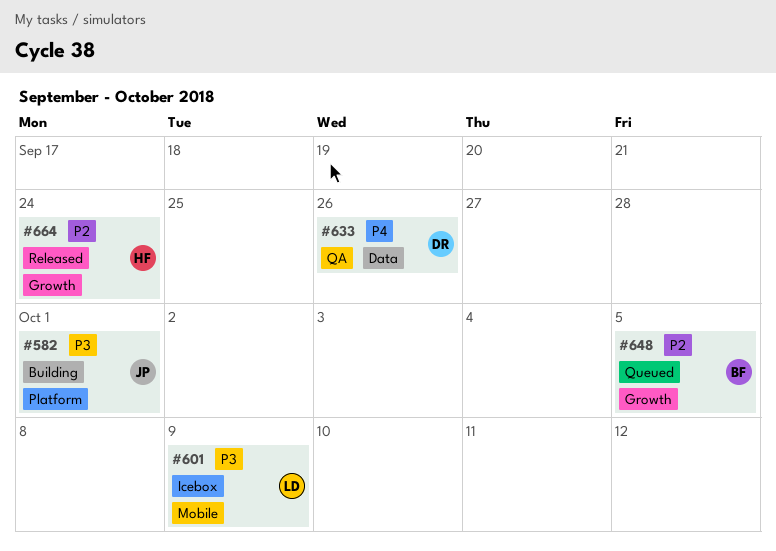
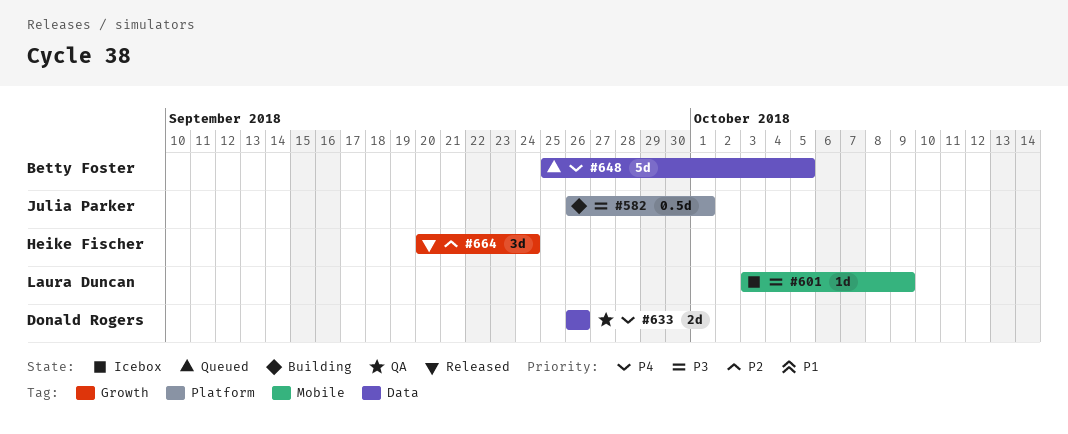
#648, priority: P2 -> P4
#648, label: Growth -> Data

